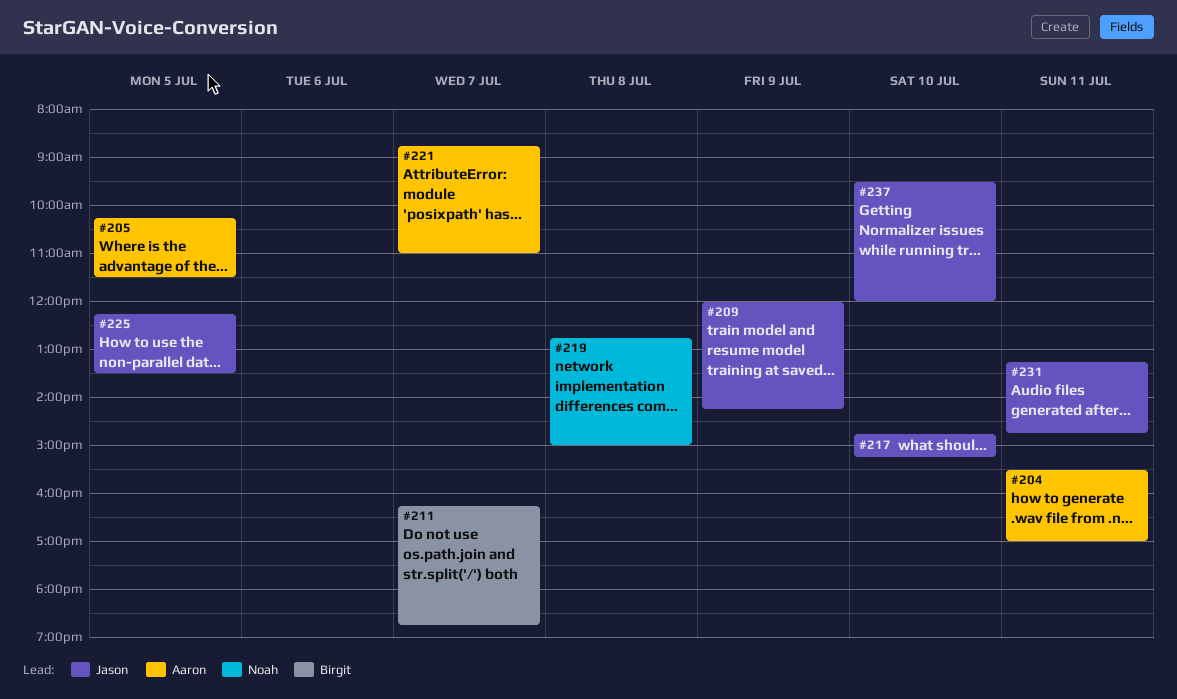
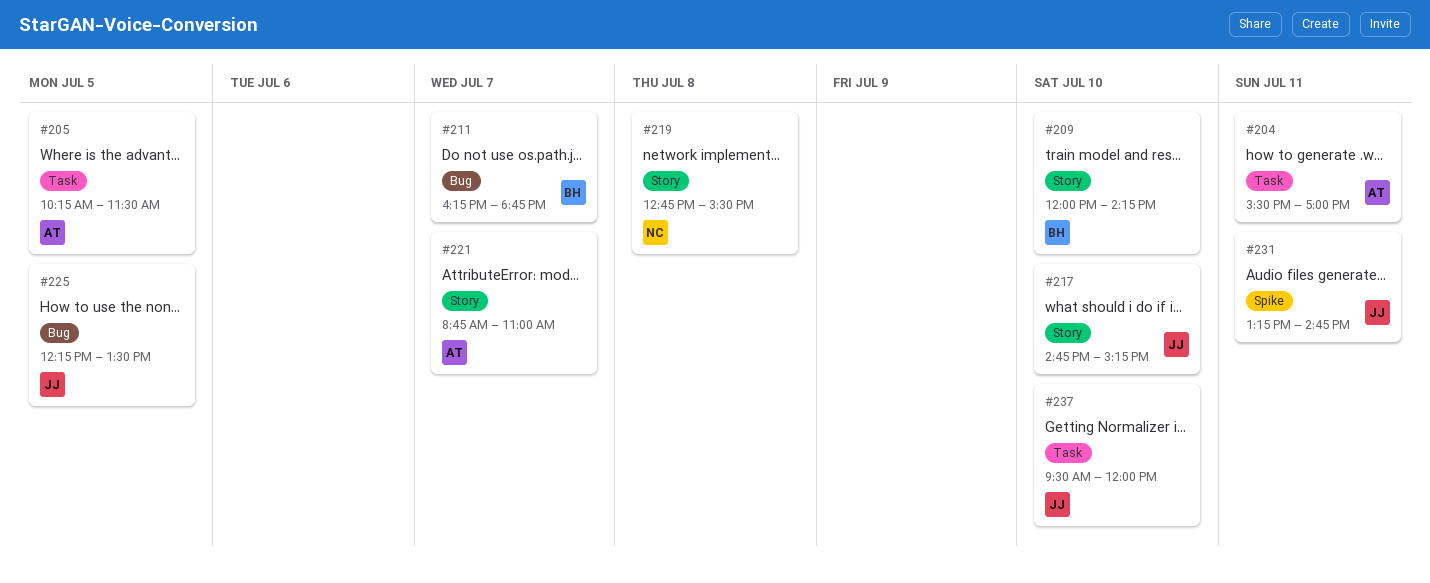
#209, owner: Jason -> Birgit
#209, day: Jul 9 -> Jul 10
#219, ends: 15:00 -> 15:30

